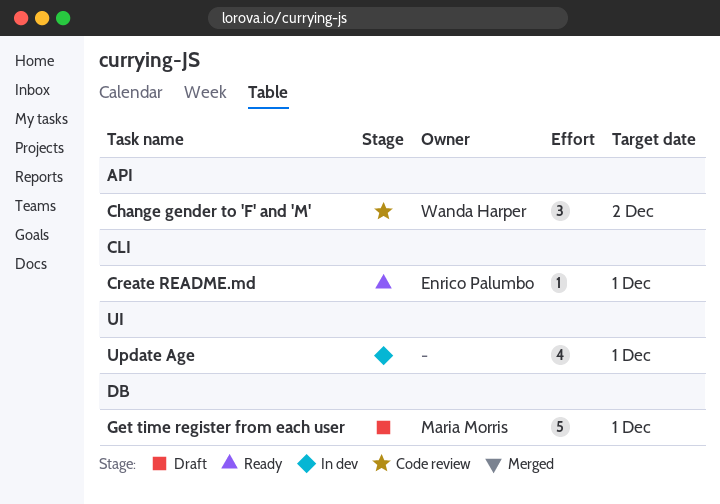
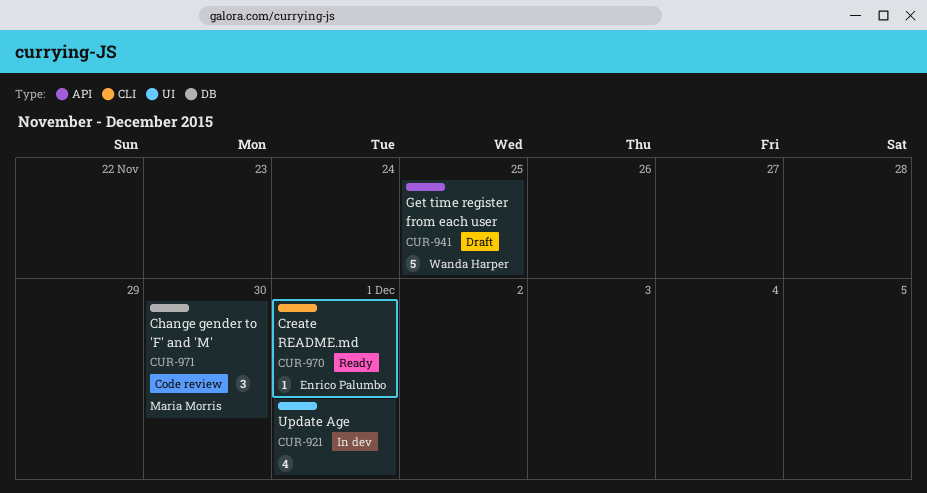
Change gender to 'F' and 'M', owner: Wanda Harper -> Maria Morris
Change gender to 'F' and 'M', label: API -> DB
Change gender to 'F' and 'M', due: Dec 2 -> Nov 30
Get time register from each user, owner: Maria Morris -> Wanda Harper
Get time register from each user, label: DB -> API
Get time register from each user, due: Dec 1 -> Nov 25

